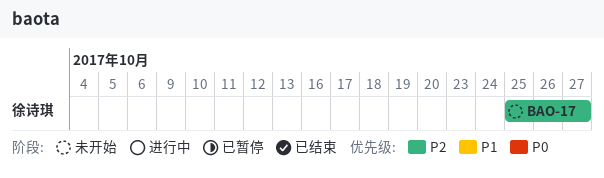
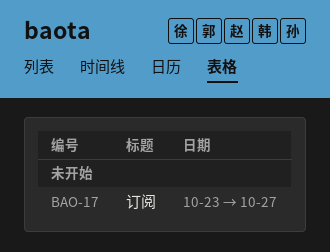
BAO-17, start: Oct 25 -> Oct 23

